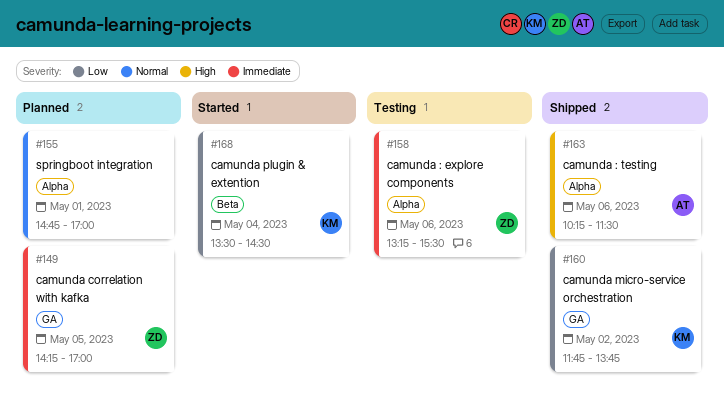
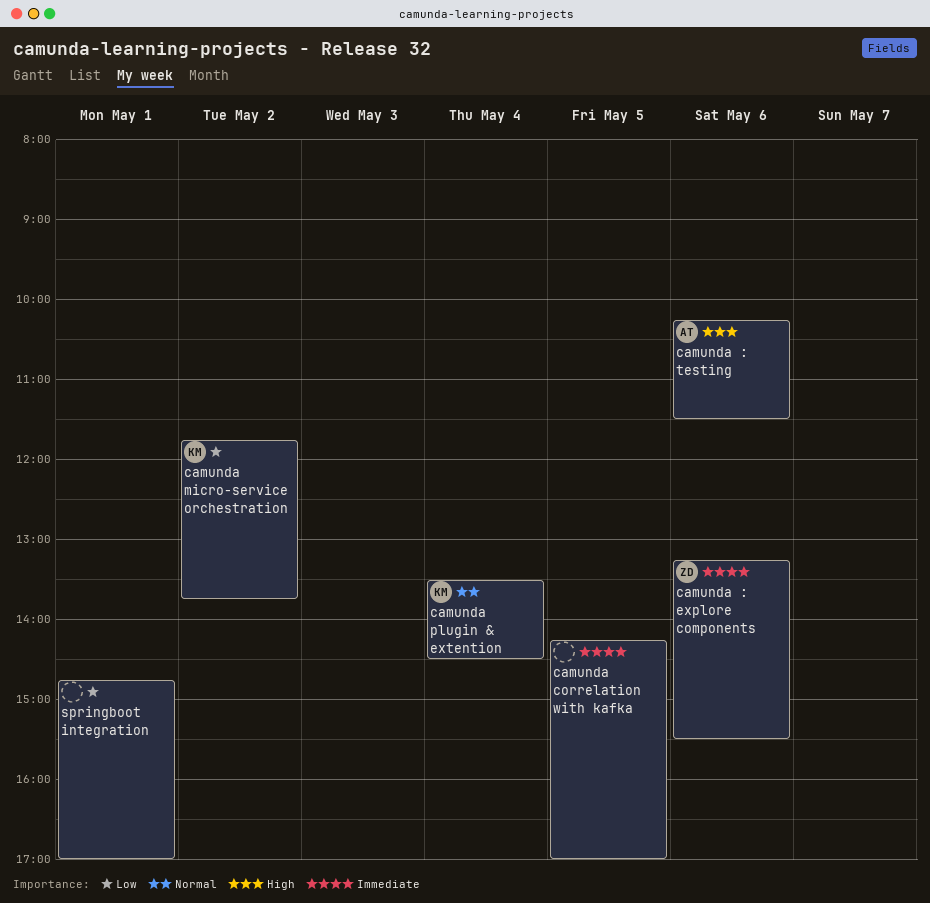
camunda correlation with kafka, owner: ZD -> none
camunda plugin & extention, priority: Low -> Normal
springboot integration, priority: Normal -> Low

